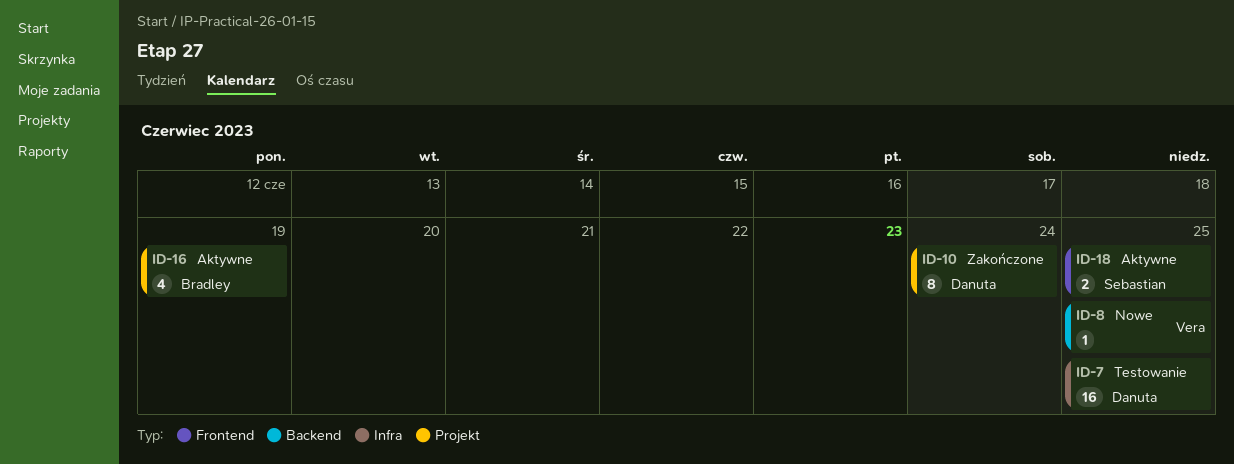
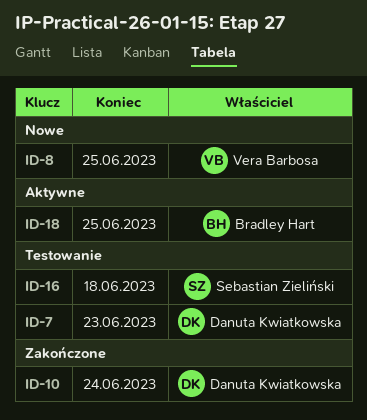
ID-7, due: Jun 25 -> Jun 23
ID-16, status: Aktywne -> Testowanie
ID-16, owner: Bradley Hart -> Sebastian Zieliński
ID-16, due: Jun 19 -> Jun 18
ID-18, owner: Sebastian Zieliński -> Bradley Hart

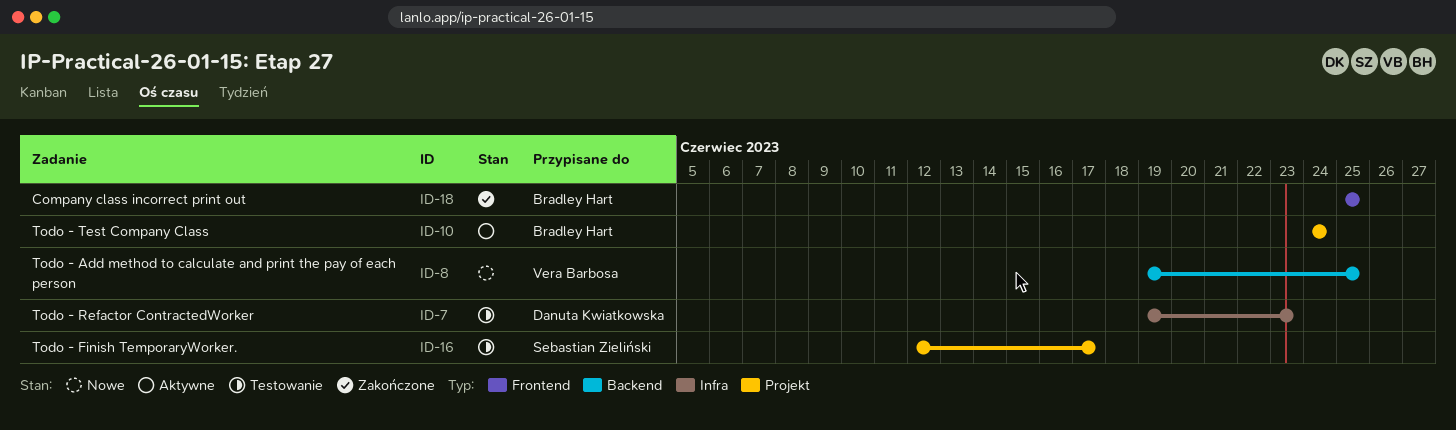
ID-10, status: Zakończone -> Aktywne
ID-10, owner: Danuta Kwiatkowska -> Bradley Hart
ID-16, due: Jun 18 -> Jun 17
ID-18, status: Aktywne -> Zakończone

